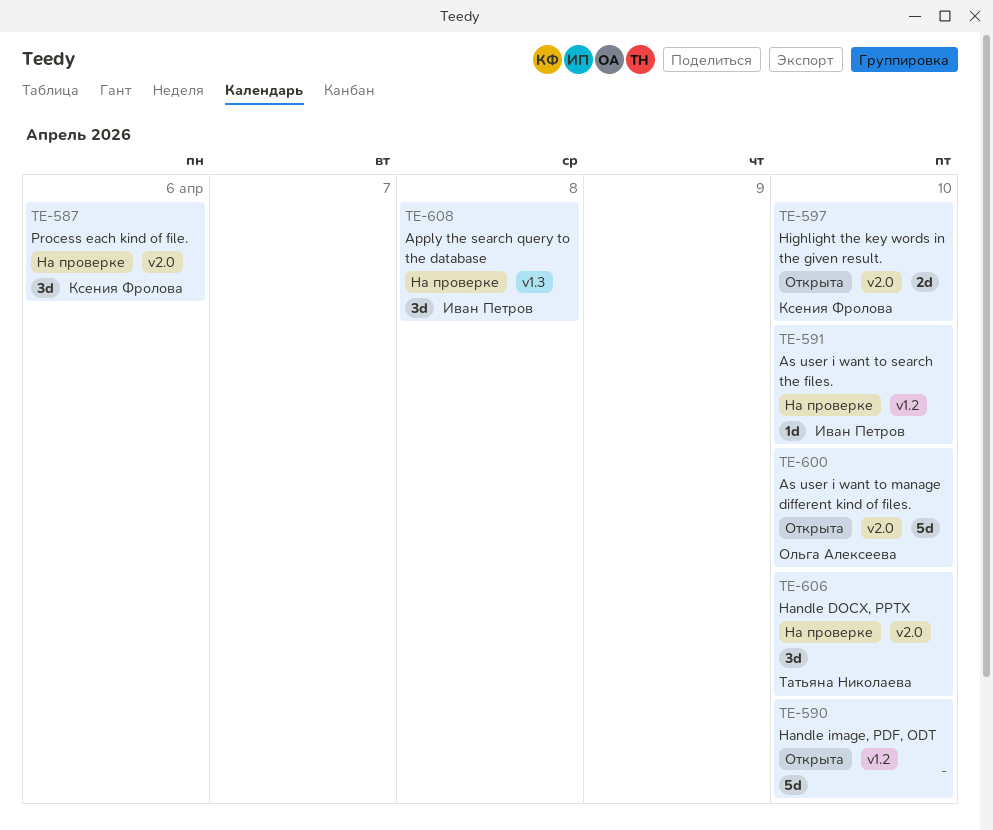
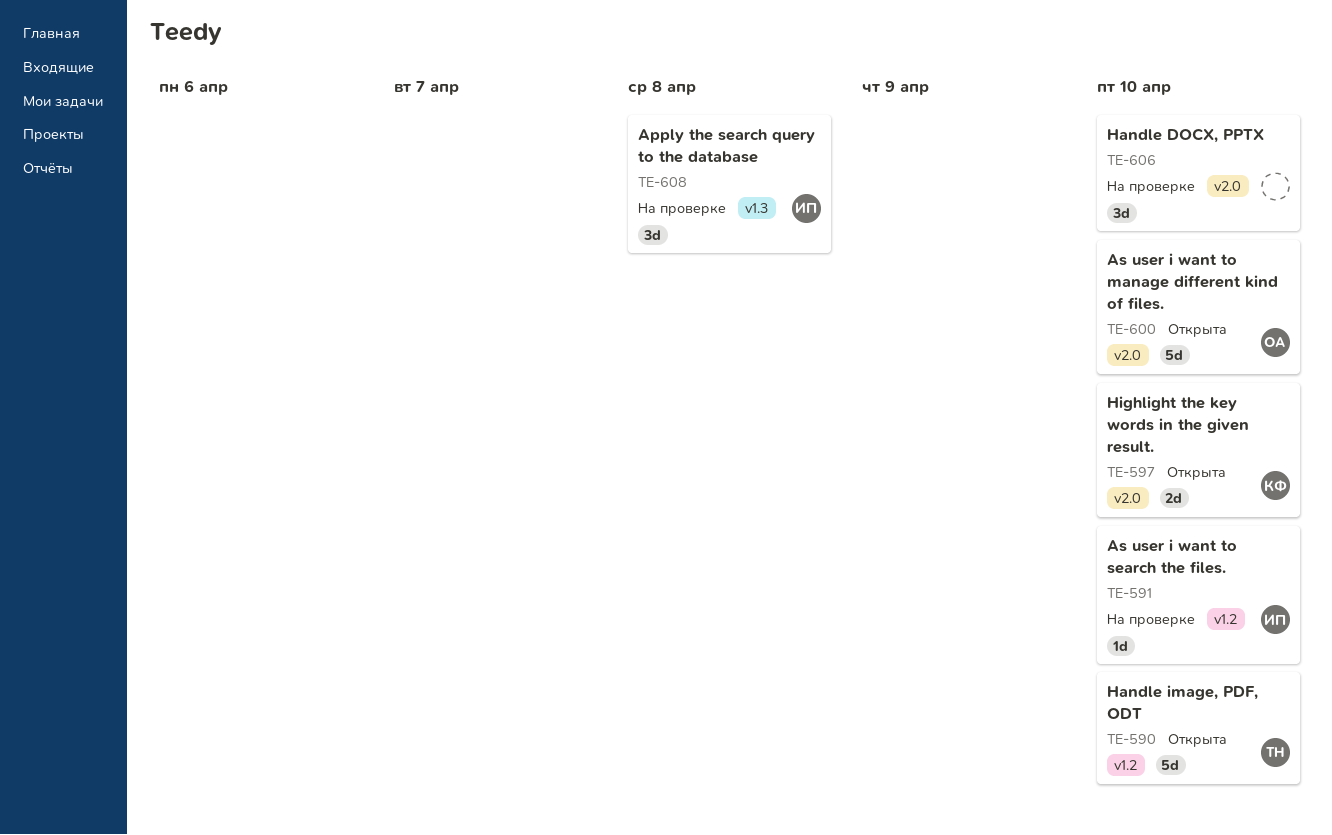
TE-587: present -> none
TE-590, owner: none -> Татьяна Николаева
TE-606, owner: Татьяна Николаева -> none

